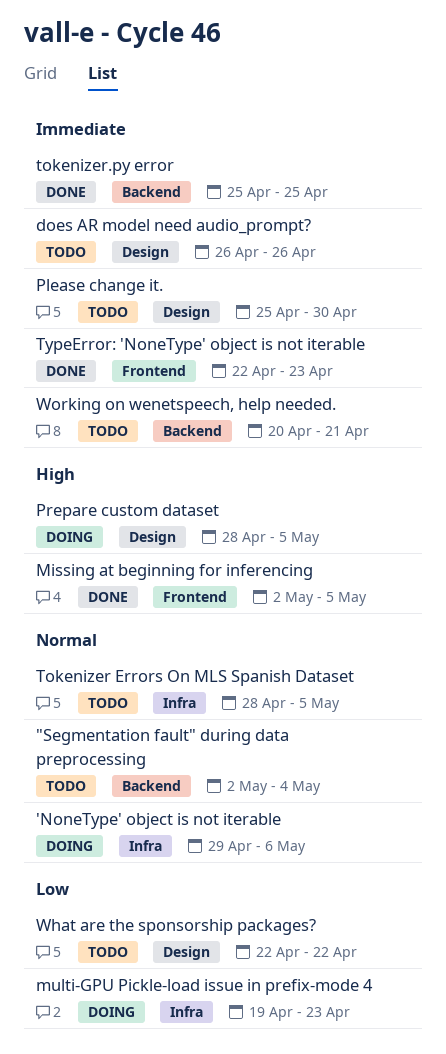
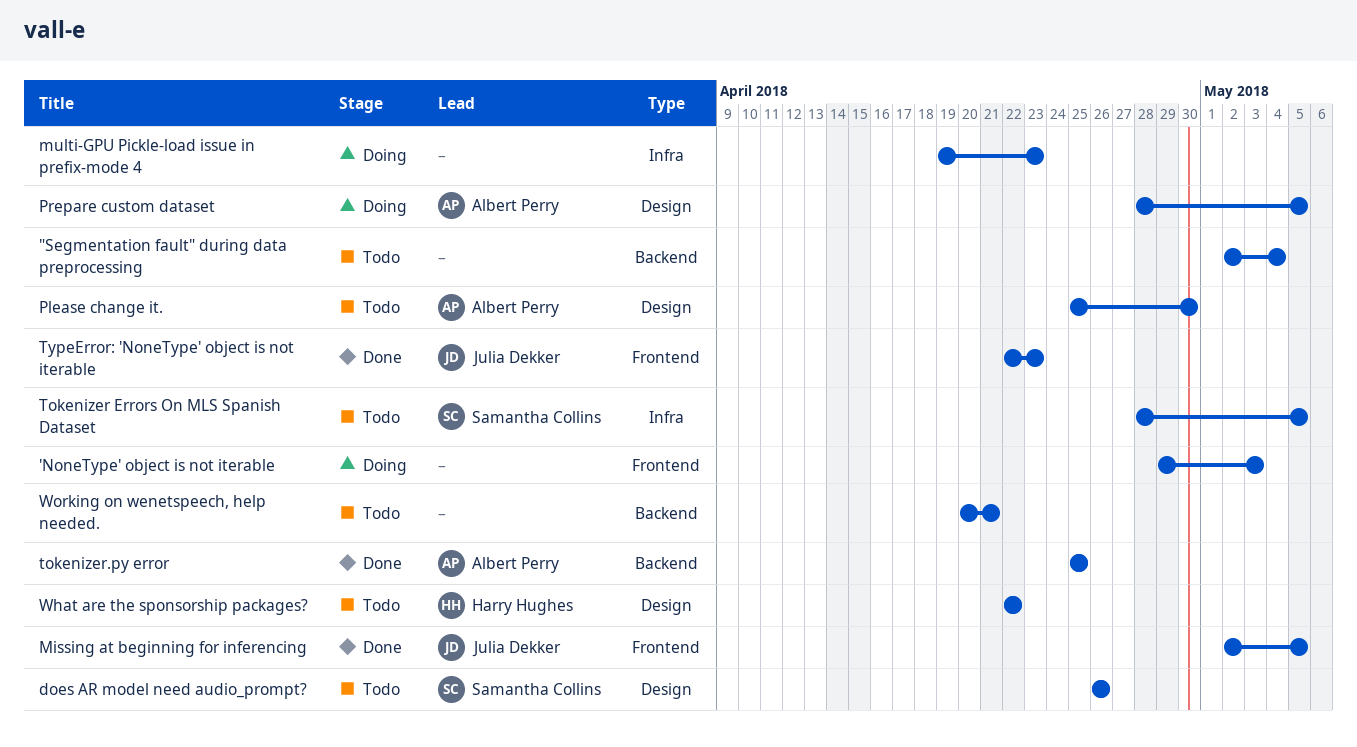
'NoneType' object is not iterable, label: Infra -> Frontend
'NoneType' object is not iterable, due: May 6 -> May 3

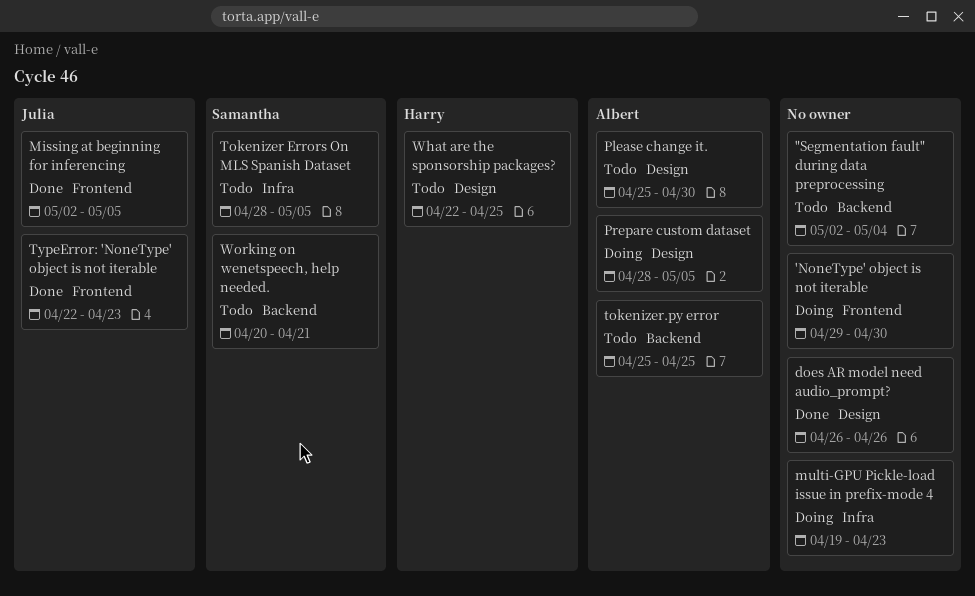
'NoneType' object is not iterable, due: May 3 -> Apr 30
does AR model need audio_prompt?, status: Todo -> Done
does AR model need audio_prompt?, owner: Samantha Collins -> none
tokenizer.py error, status: Done -> Todo
What are the sponsorship packages?, due: Apr 22 -> Apr 25
Working on wenetspeech, help needed., owner: none -> Samantha Collins

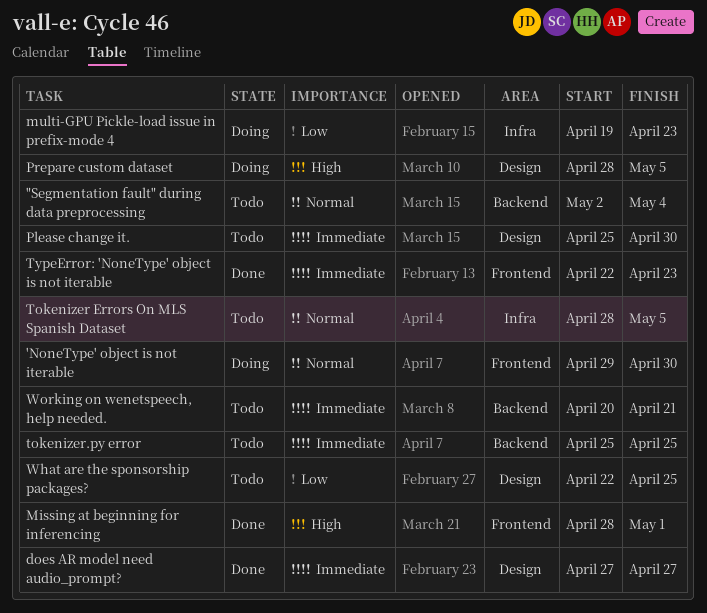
does AR model need audio_prompt?, start: Apr 26 -> Apr 27
does AR model need audio_prompt?, due: Apr 26 -> Apr 27
Missing at beginning for inferencing, start: May 2 -> Apr 28
Missing at beginning for inferencing, due: May 5 -> May 1

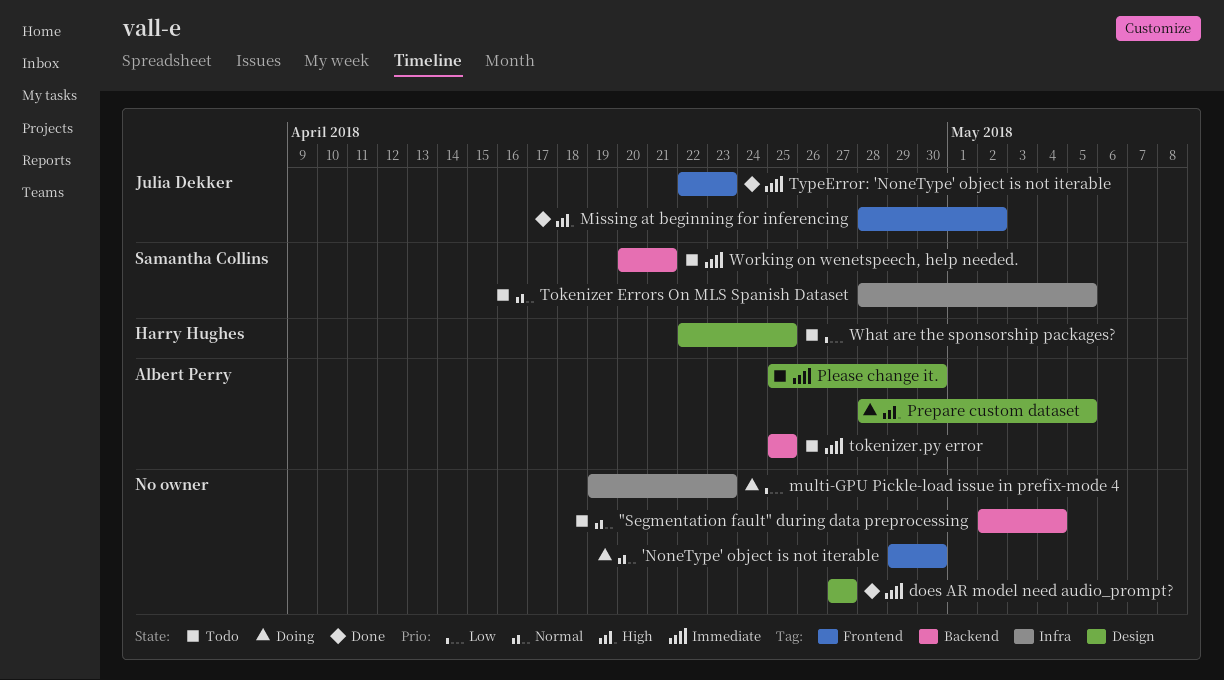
Missing at beginning for inferencing, due: May 1 -> May 2

